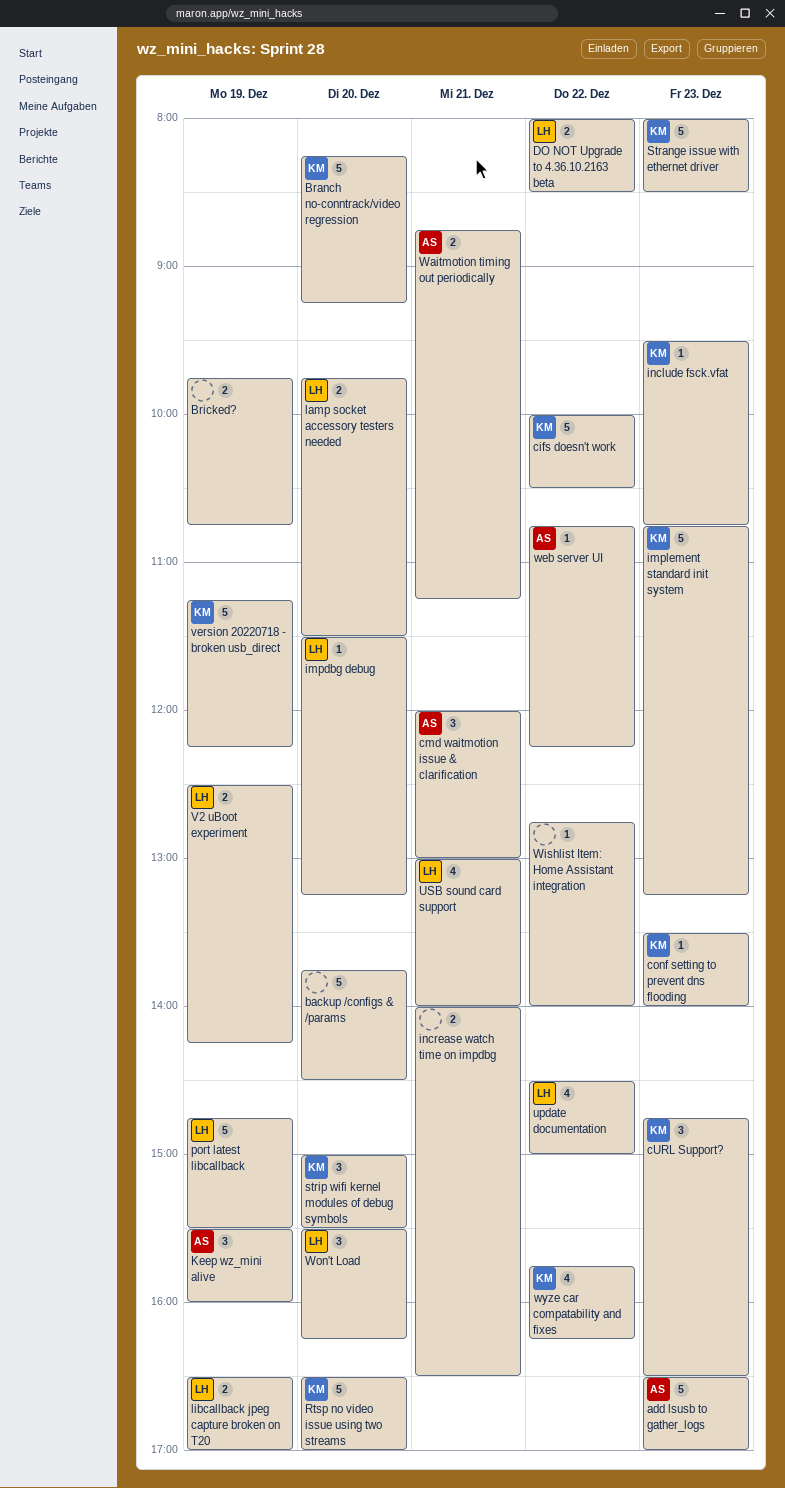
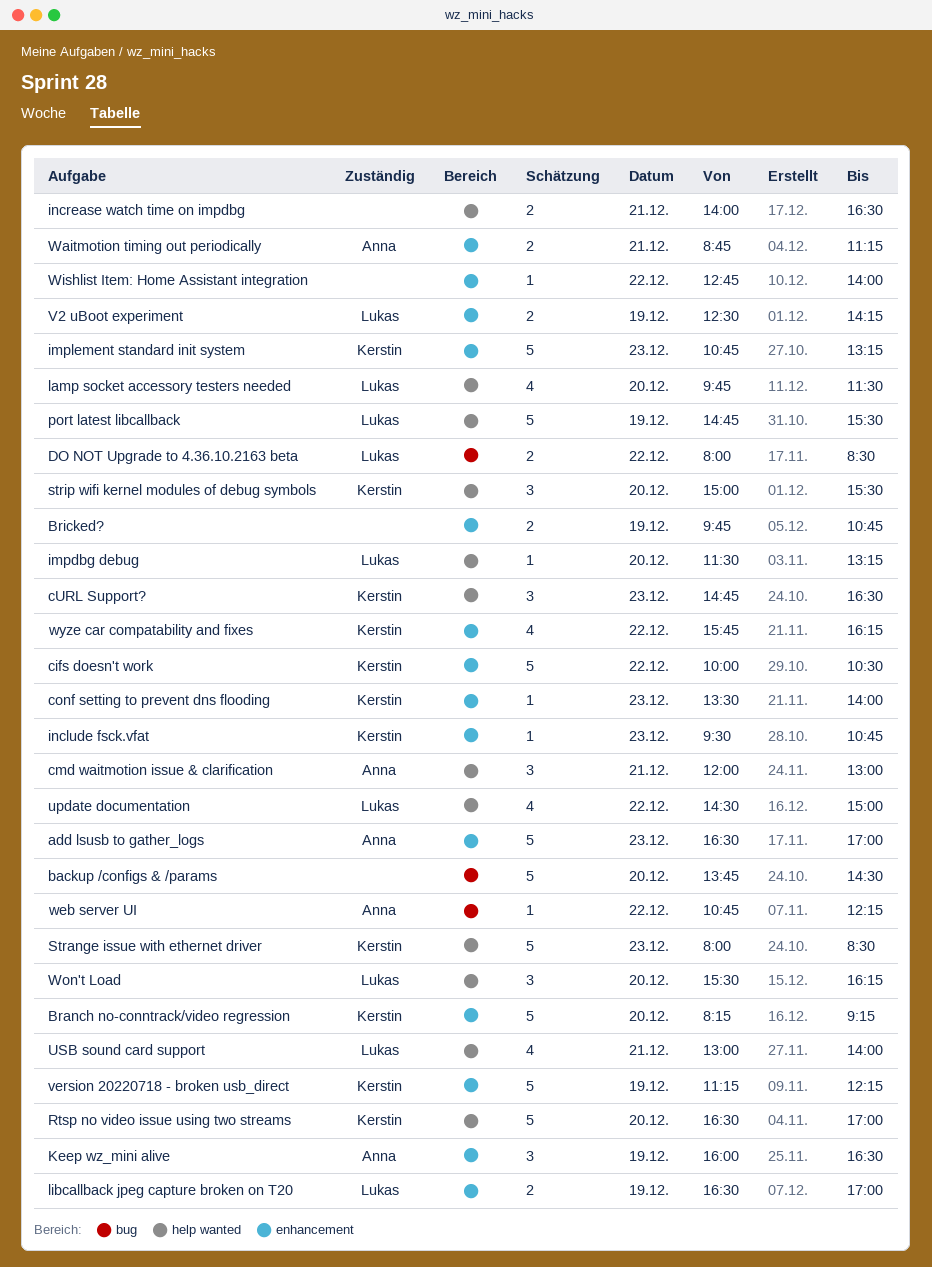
Keep wz_mini alive, begins: 15:30 -> 16:00
Keep wz_mini alive, ends: 16:00 -> 16:30
lamp socket accessory testers needed, estimate: 2 -> 4

